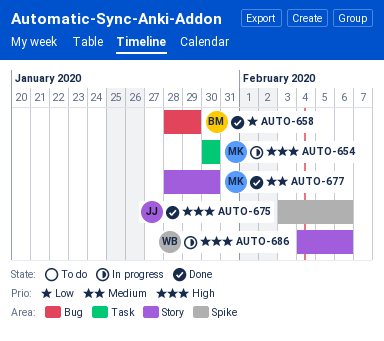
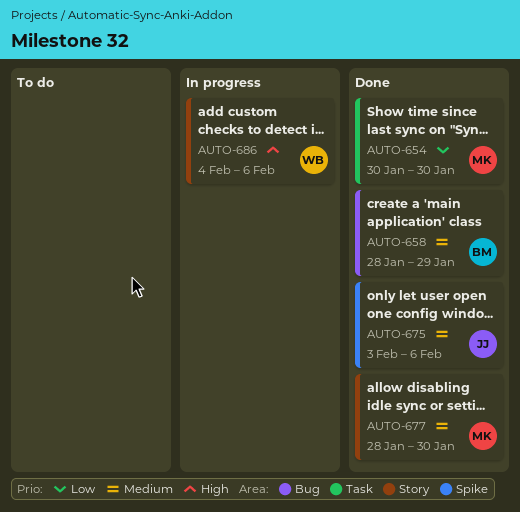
AUTO-654, status: In progress -> Done
AUTO-654, priority: High -> Low
AUTO-658, priority: Low -> Medium
AUTO-675, priority: High -> Medium

